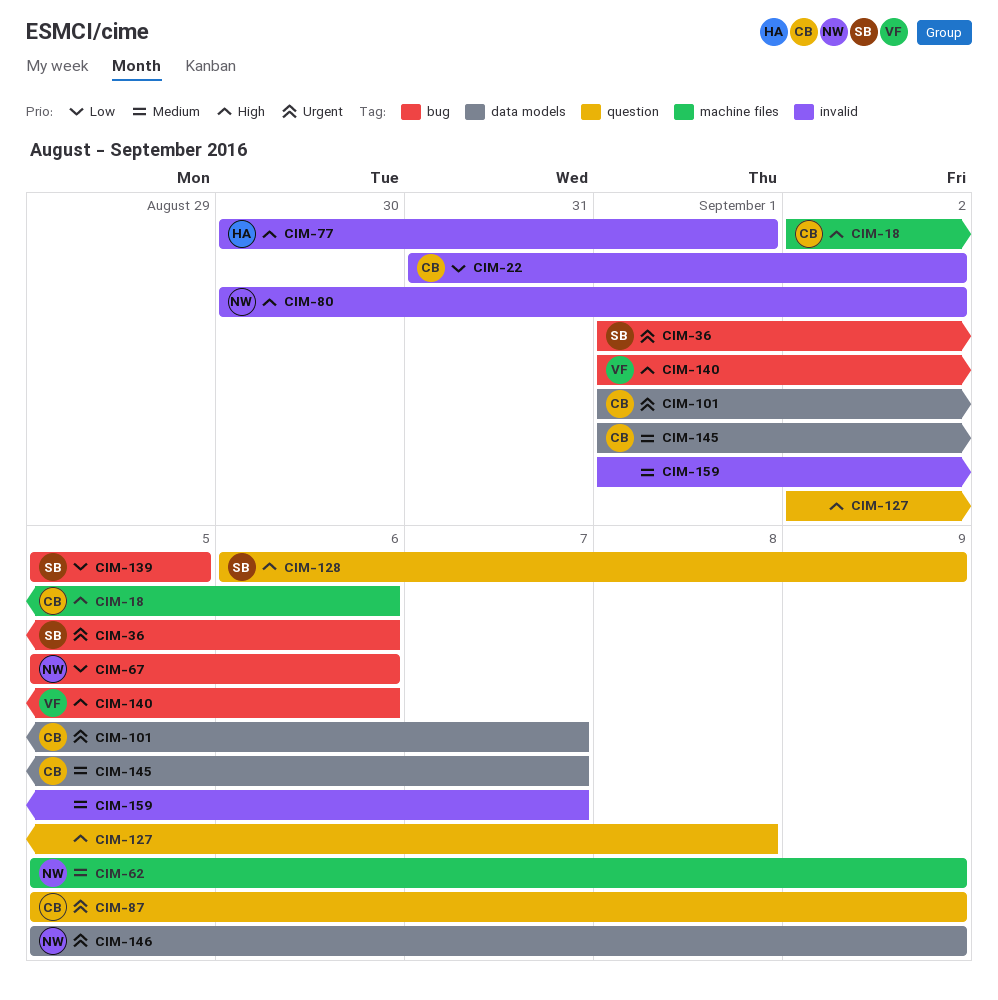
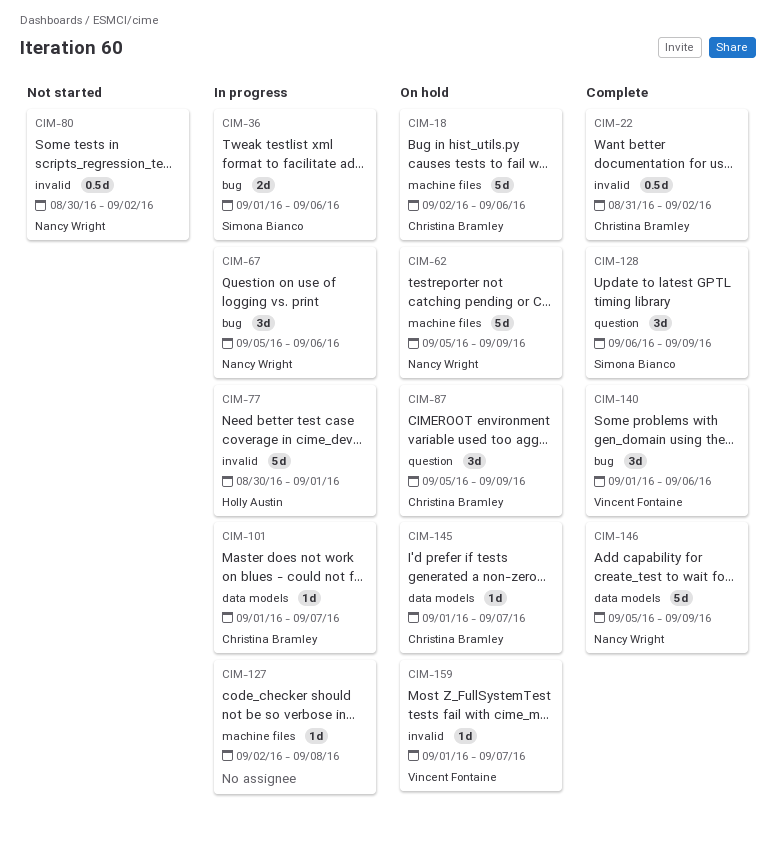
CIM-127, label: question -> machine files
CIM-139: present -> none
CIM-159, owner: none -> Vincent Fontaine

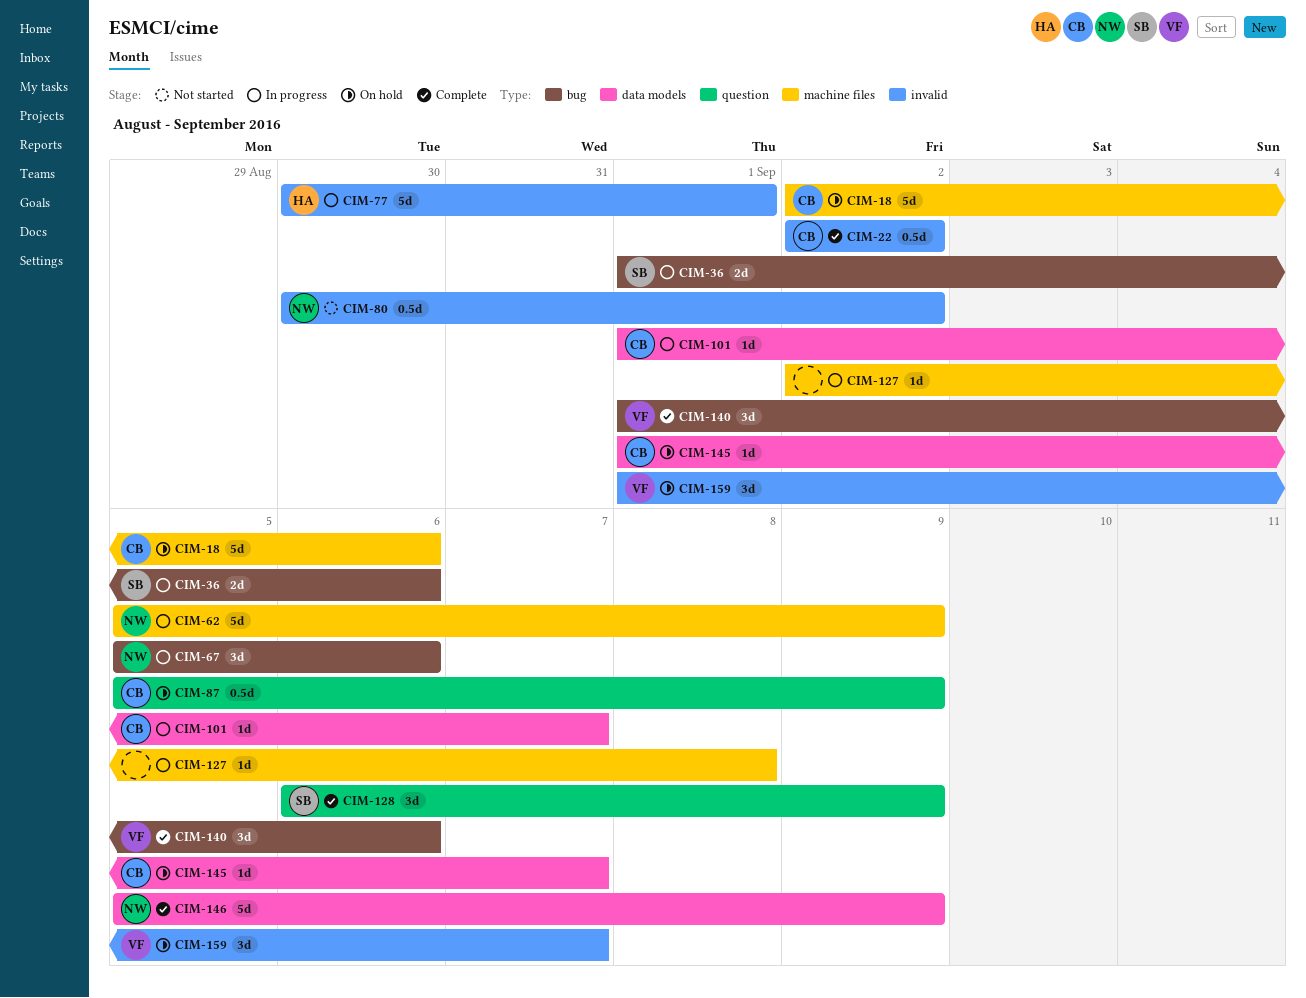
CIM-22, start: Aug 31 -> Sep 2
CIM-62, status: On hold -> In progress
CIM-87, estimate: 3d -> 0.5d
CIM-159, estimate: 1d -> 3d

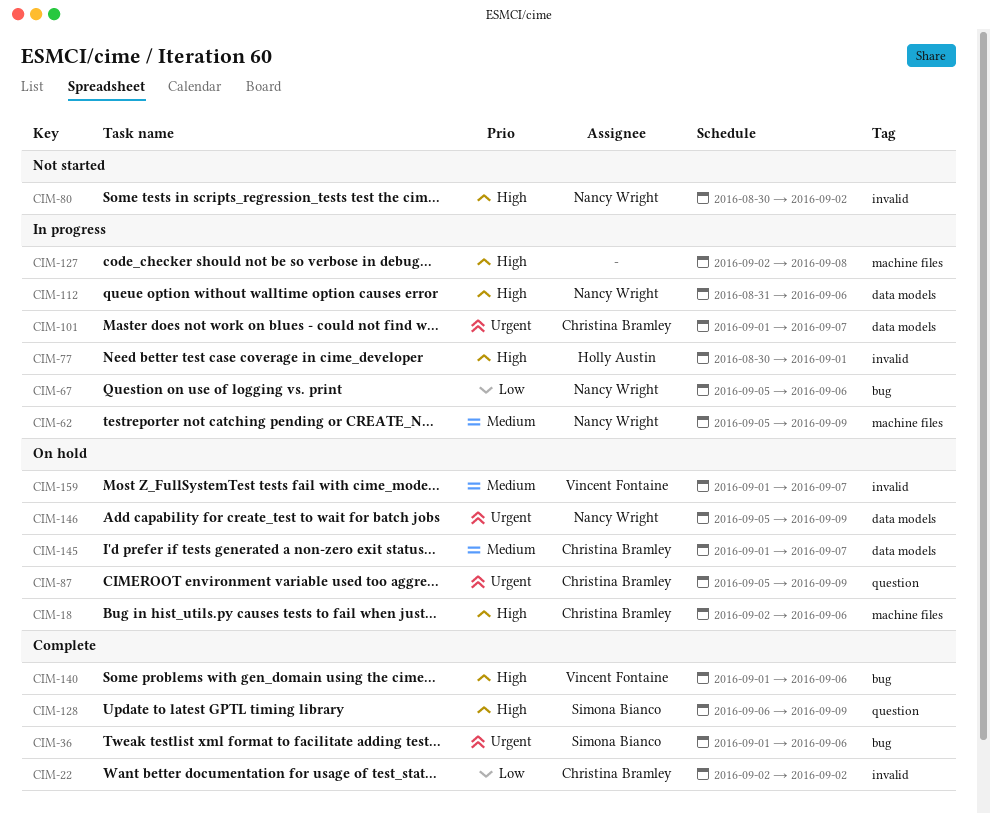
CIM-36, status: In progress -> Complete
CIM-112: none -> present
CIM-146, status: Complete -> On hold

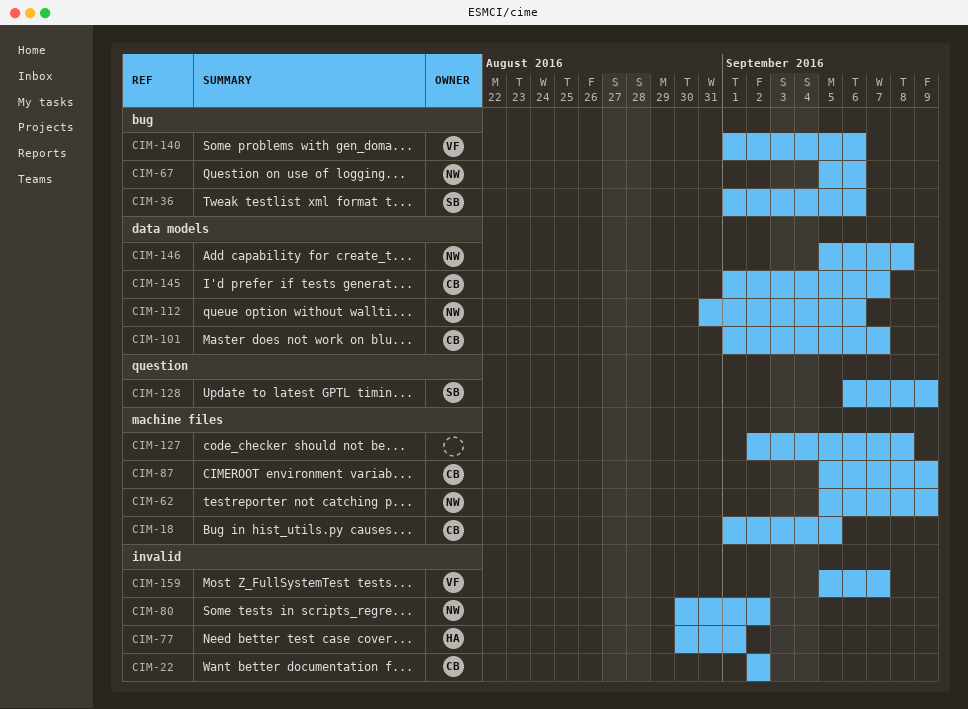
CIM-18, start: Sep 2 -> Sep 1
CIM-18, due: Sep 6 -> Sep 5
CIM-87, label: question -> machine files
CIM-146, due: Sep 9 -> Sep 8
CIM-159, start: Sep 1 -> Sep 5

